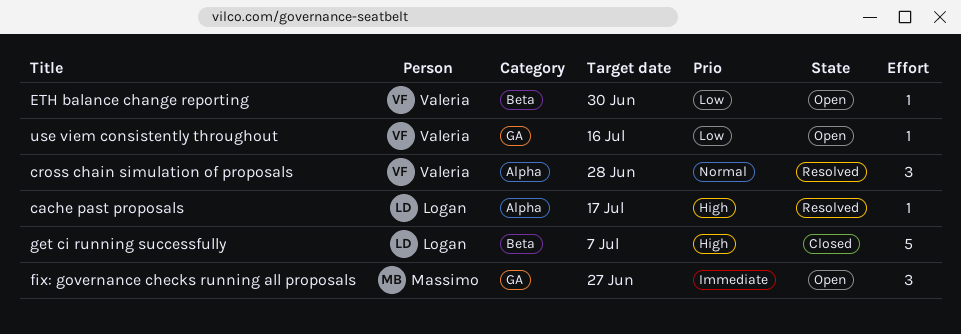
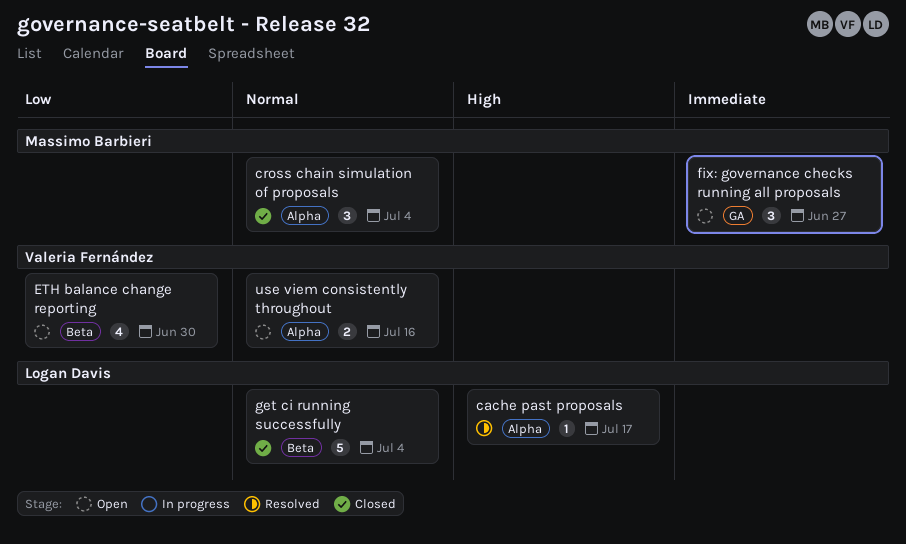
cross chain simulation of proposals, status: Resolved -> Closed
cross chain simulation of proposals, owner: Valeria Fernández -> Massimo Barbieri
cross chain simulation of proposals, due: Jun 28 -> Jul 4
ETH balance change reporting, estimate: 1 -> 4
get ci running successfully, priority: High -> Normal
get ci running successfully, due: Jul 7 -> Jul 4
use viem consistently throughout, priority: Low -> Normal
use viem consistently throughout, label: GA -> Alpha
use viem consistently throughout, estimate: 1 -> 2

